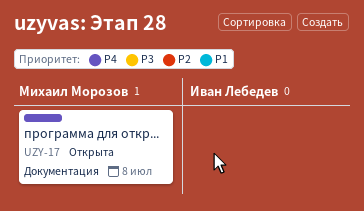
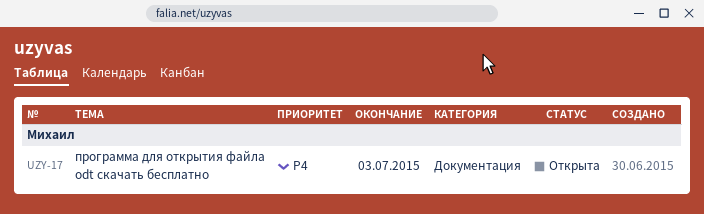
UZY-17, due: Jul 8 -> Jul 3

